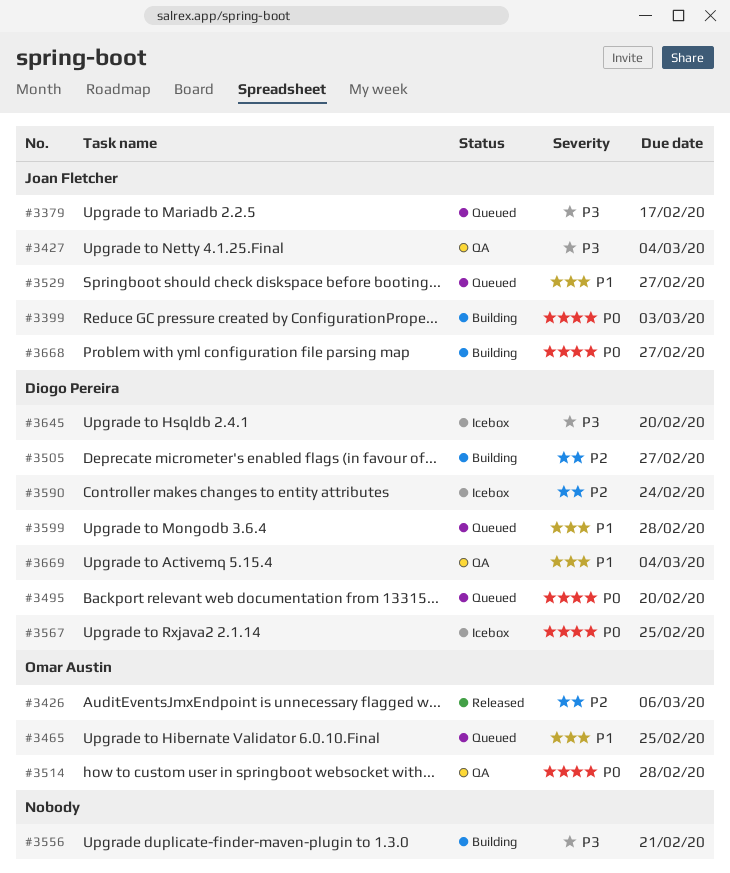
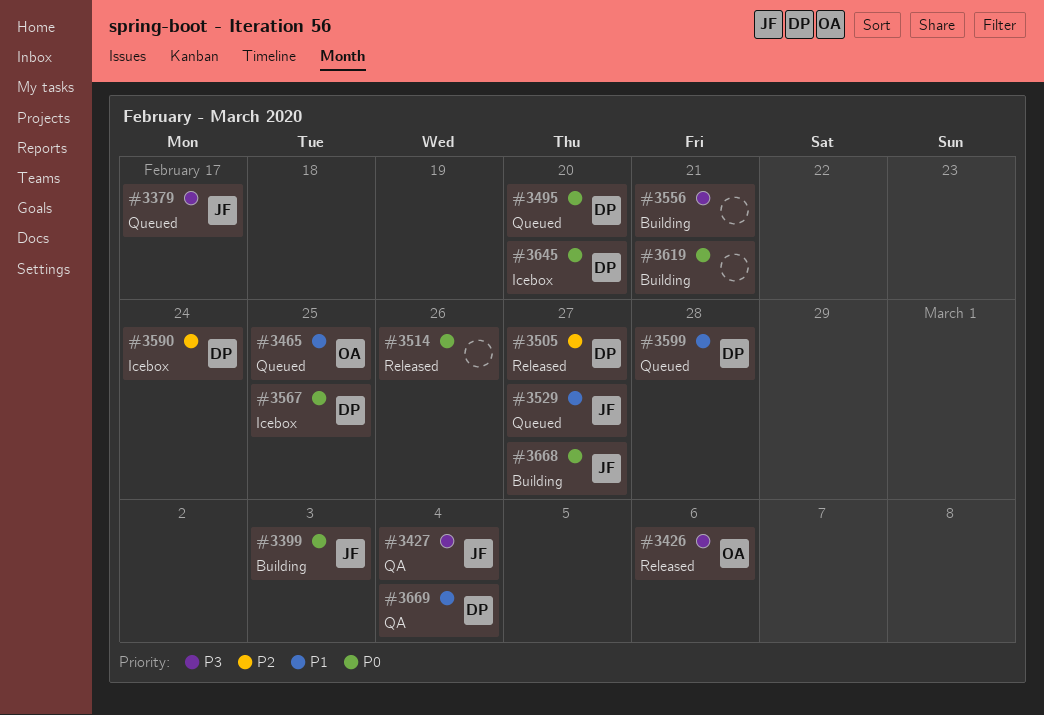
#3426, priority: P2 -> P3
#3505, status: Building -> Released
#3514, status: QA -> Released
#3514, owner: Omar Austin -> none
#3514, due: Feb 28 -> Feb 26
#3619: none -> present
#3645, priority: P3 -> P0

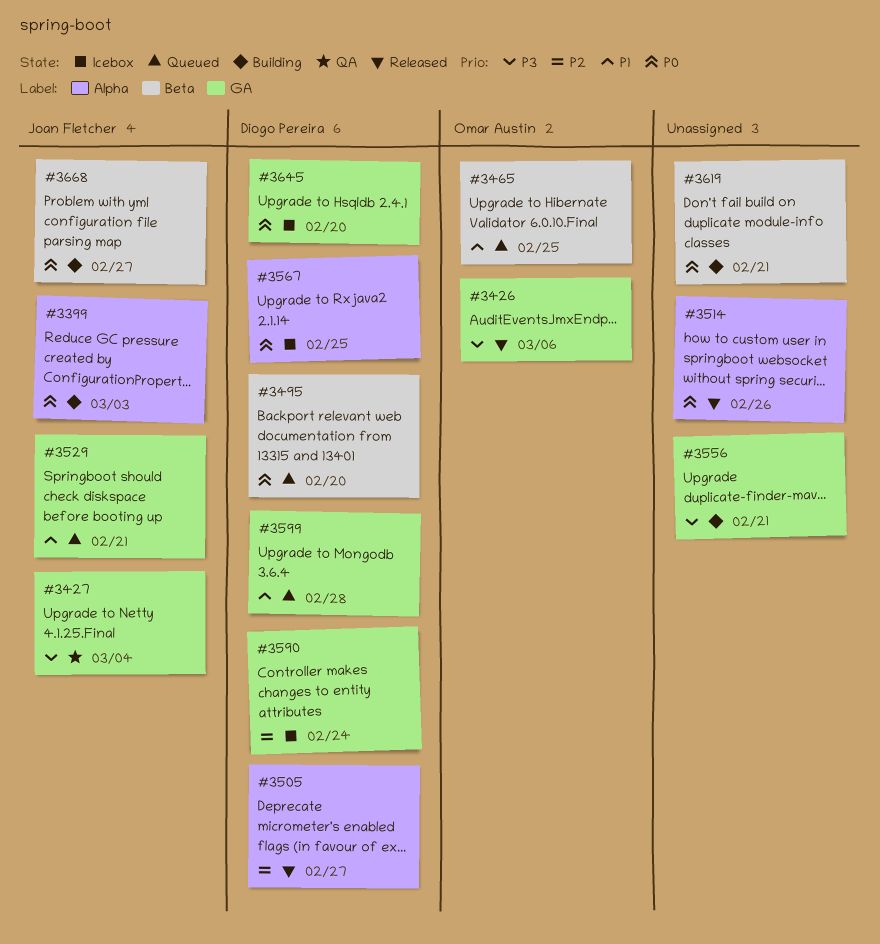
#3379: present -> none
#3529, due: Feb 27 -> Feb 21
#3669: present -> none

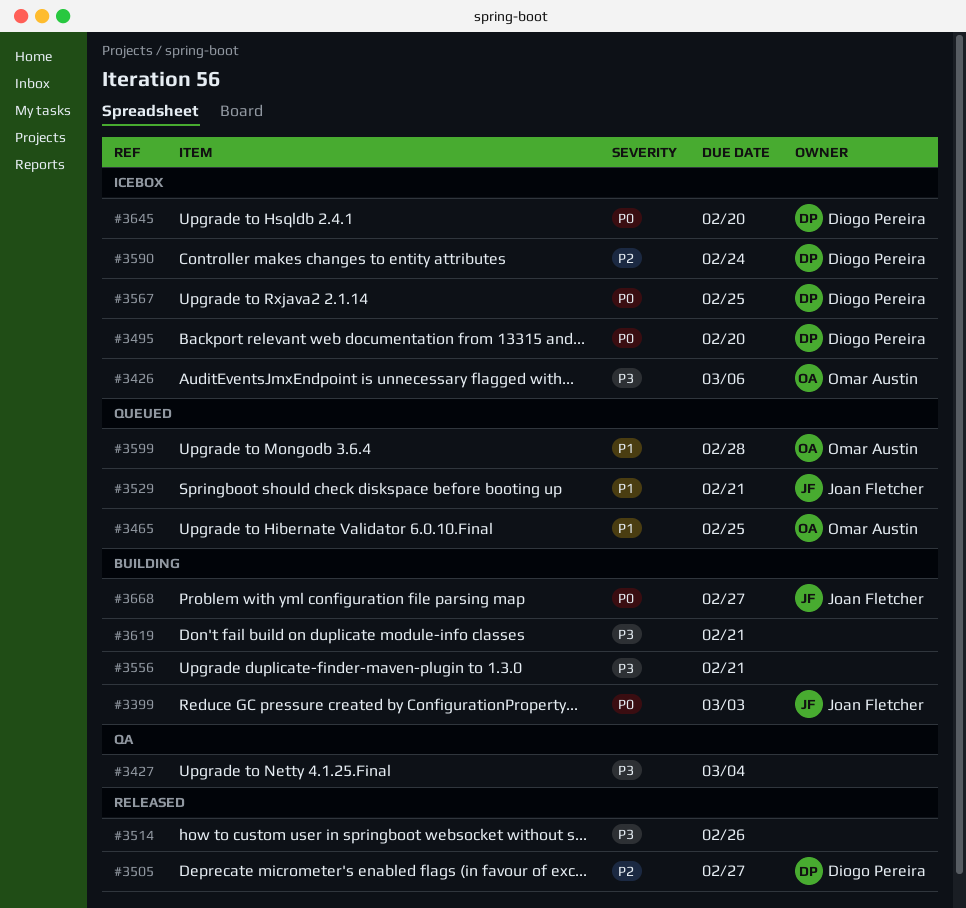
#3426, status: Released -> Icebox
#3427, owner: Joan Fletcher -> none
#3495, status: Queued -> Icebox
#3514, priority: P0 -> P3
#3599, owner: Diogo Pereira -> Omar Austin
#3619, priority: P0 -> P3

